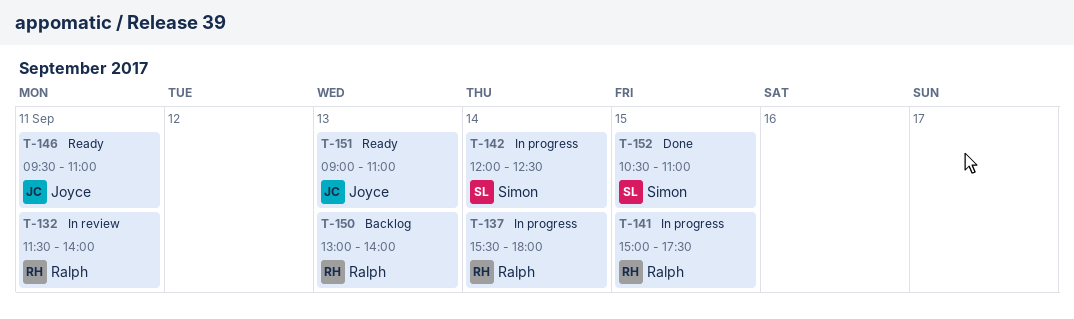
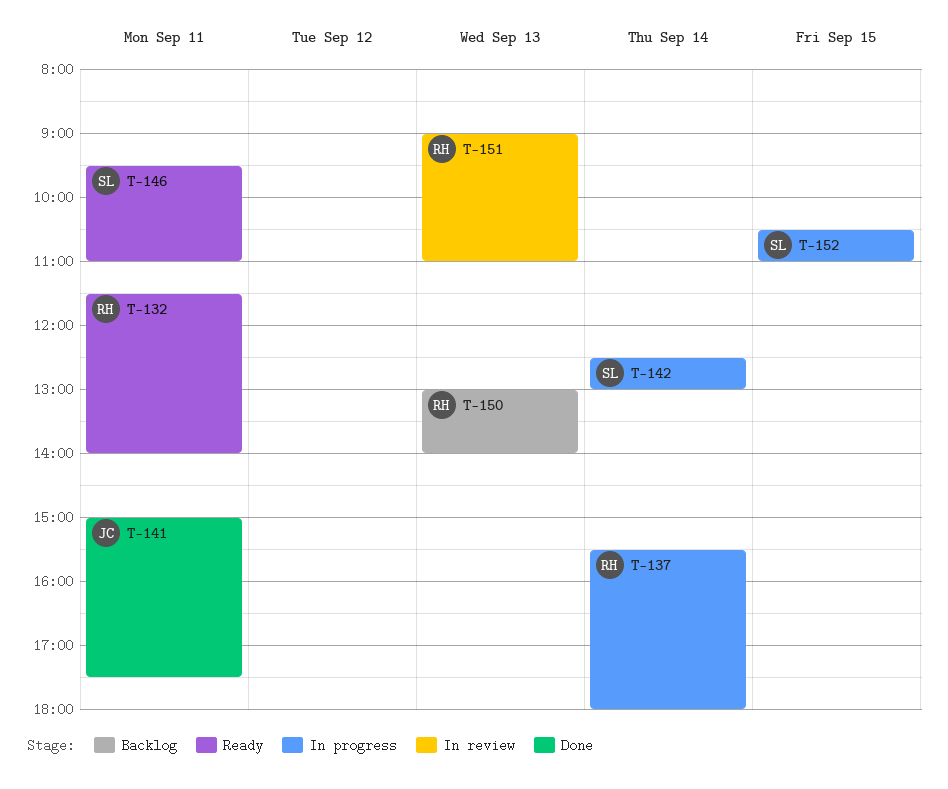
T-132, status: In review -> Ready
T-141, status: In progress -> Done
T-141, owner: Ralph -> Joyce
T-141, day: Sep 15 -> Sep 11
T-142, begins: 12:00 -> 12:30
T-142, ends: 12:30 -> 13:00
T-146, owner: Joyce -> Simon
T-151, status: Ready -> In review
T-151, owner: Joyce -> Ralph
T-152, status: Done -> In progress

